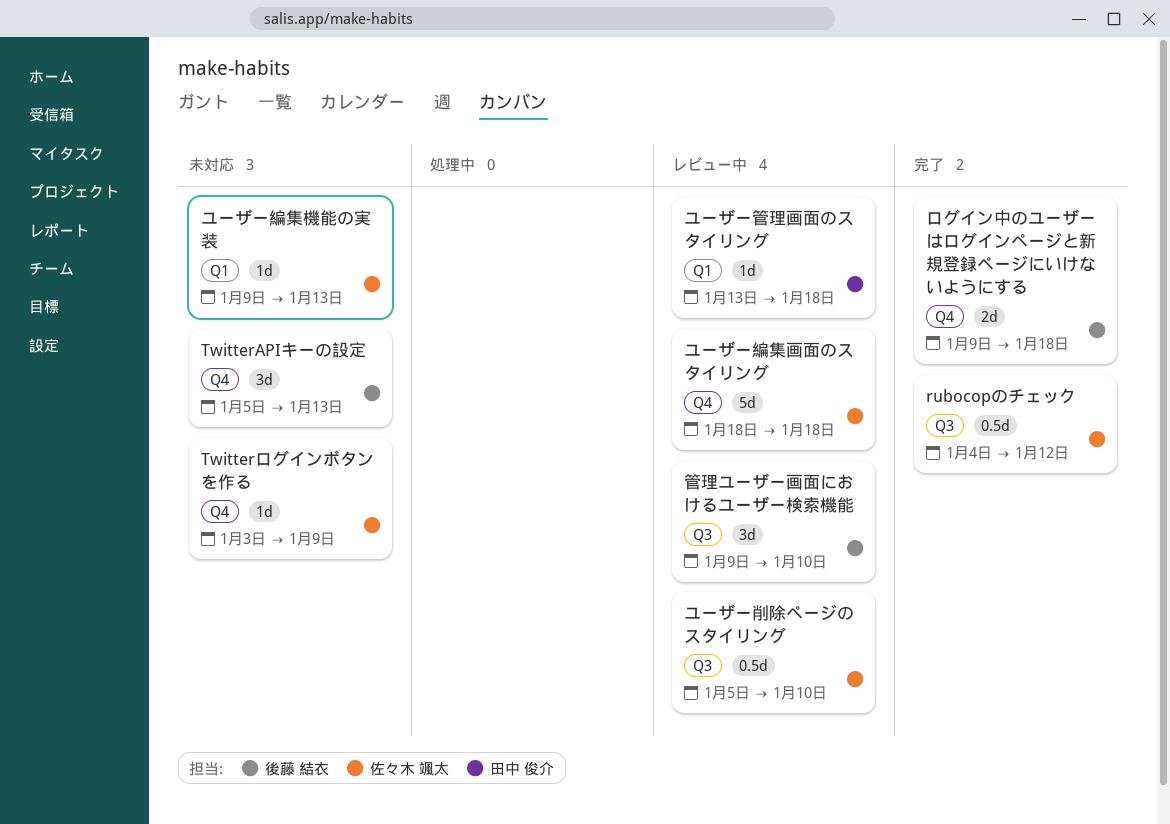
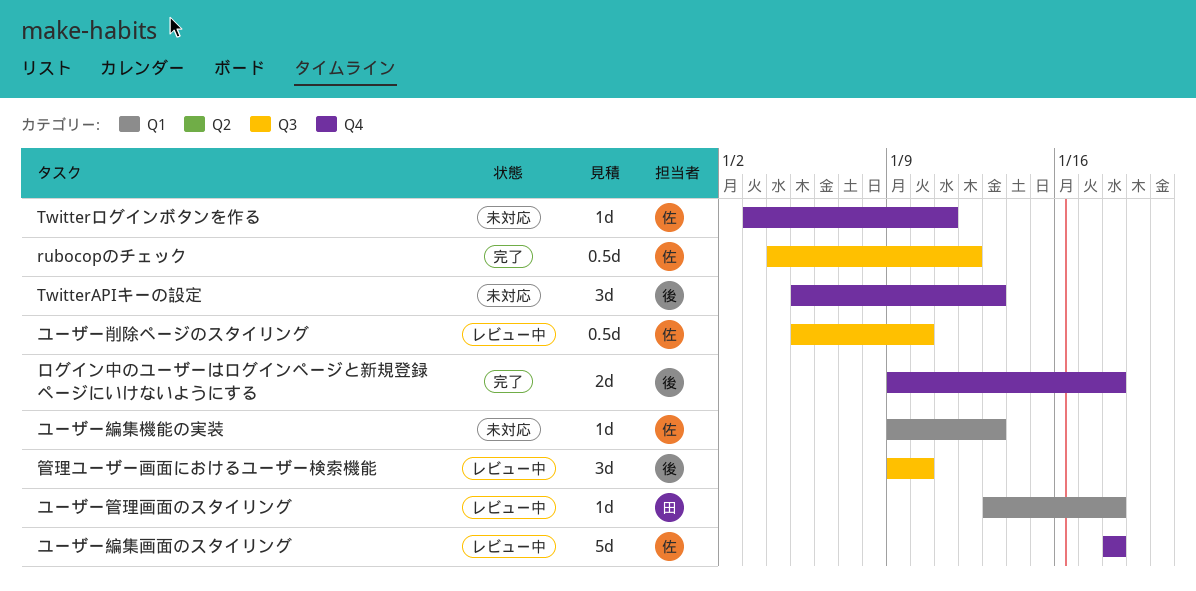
Twitterログインボタンを作る, due: Jan 9 -> Jan 11

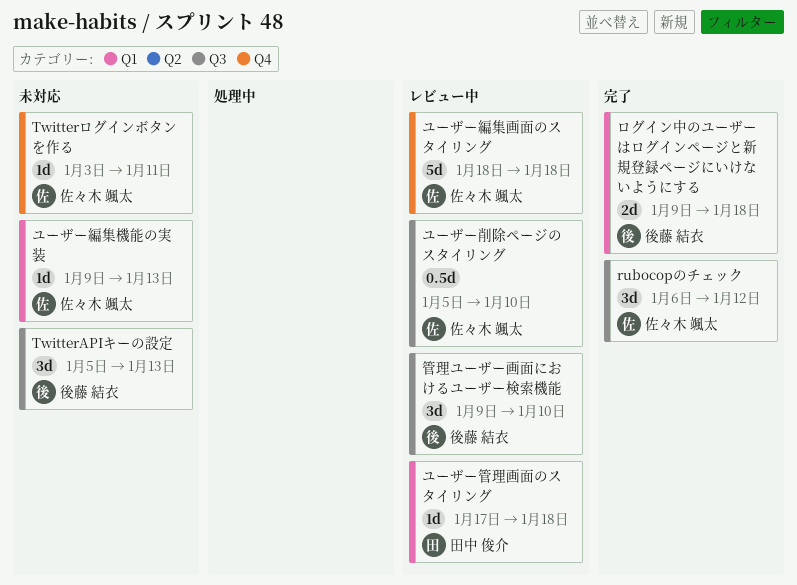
rubocopのチェック, estimate: 0.5d -> 3d
rubocopのチェック, start: Jan 4 -> Jan 6
TwitterAPIキーの設定, label: Q4 -> Q3
ユーザー管理画面のスタイリング, start: Jan 13 -> Jan 17
ログイン中のユーザーはログインページと新規登録ページにいけないようにする, label: Q4 -> Q1

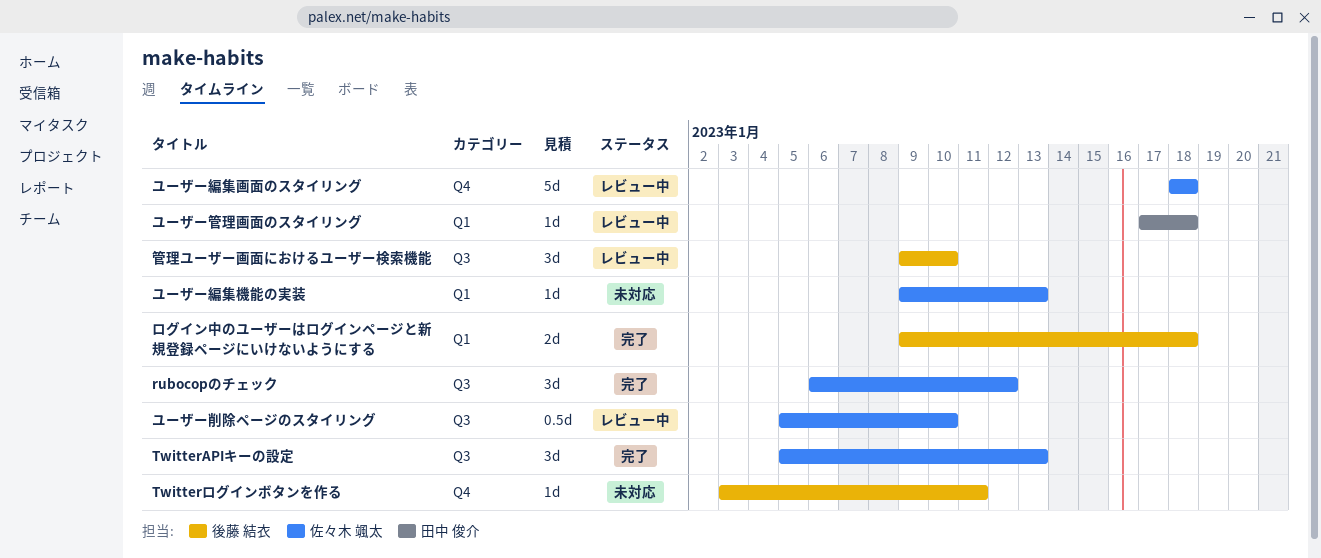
TwitterAPIキーの設定, status: 未対応 -> 完了
TwitterAPIキーの設定, owner: 後藤 結衣 -> 佐々木 颯太
Twitterログインボタンを作る, owner: 佐々木 颯太 -> 後藤 結衣

